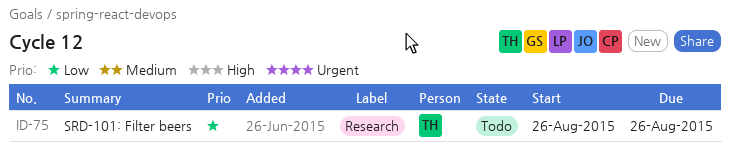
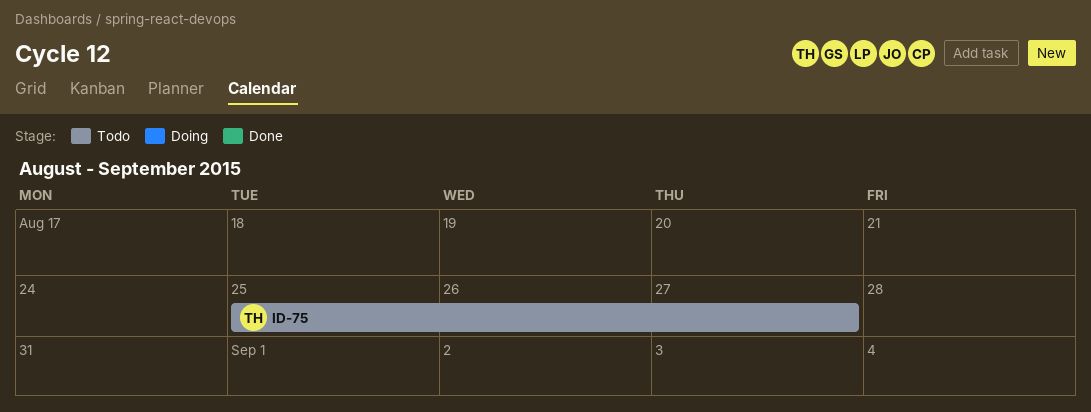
ID-75, start: Aug 26 -> Aug 25
ID-75, due: Aug 26 -> Aug 27

